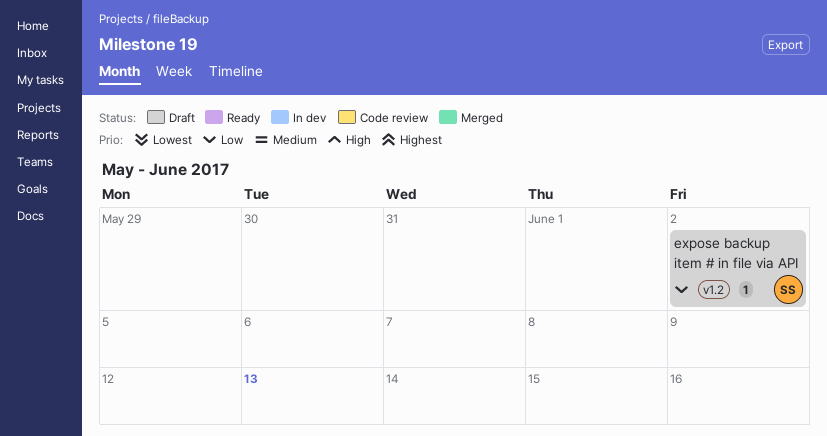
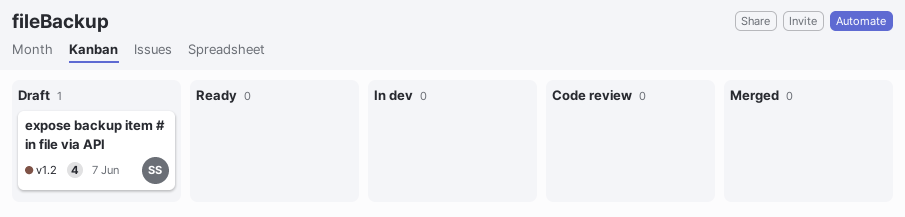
expose backup item # in file via API, estimate: 1 -> 4
expose backup item # in file via API, due: Jun 2 -> Jun 7

